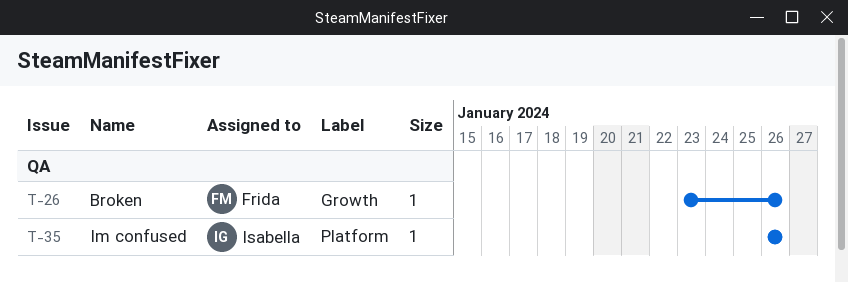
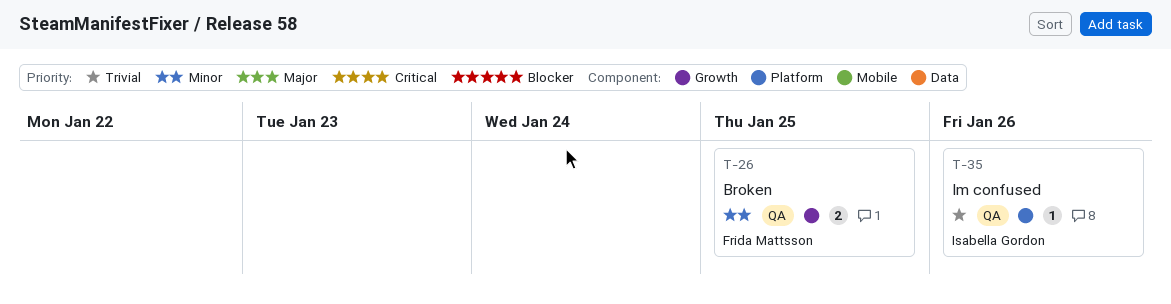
T-26, estimate: 1 -> 2
T-26, due: Jan 26 -> Jan 25

